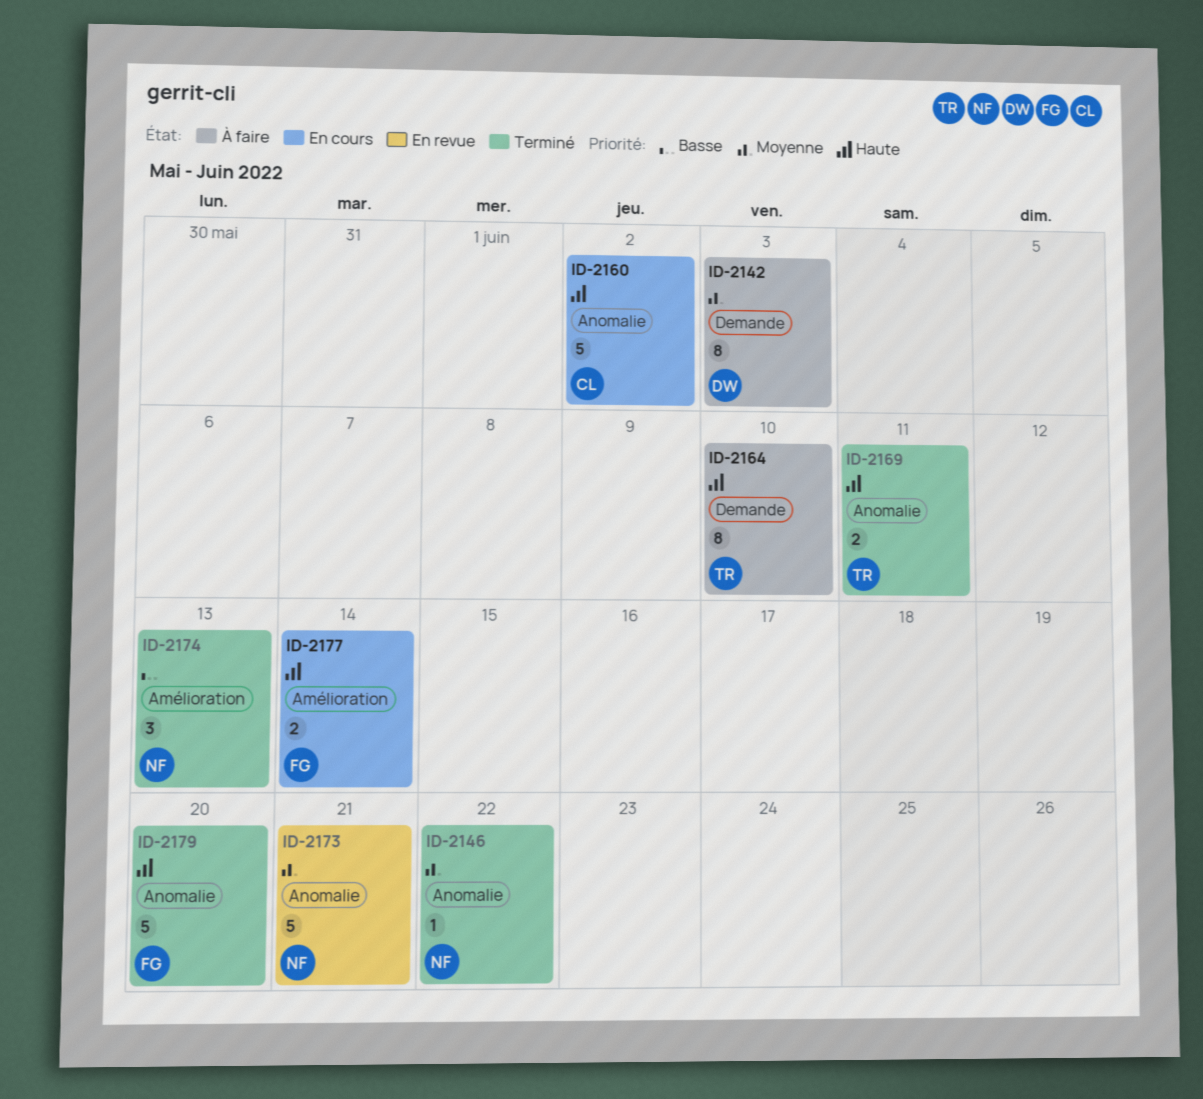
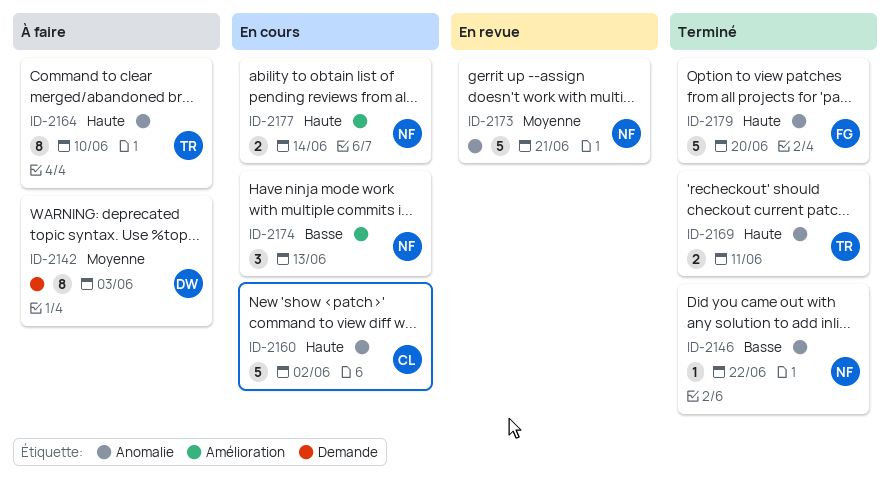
ID-2146, priority: Moyenne -> Basse
ID-2164, label: Demande -> Anomalie
ID-2174, status: Terminé -> En cours
ID-2177, owner: FG -> NF

